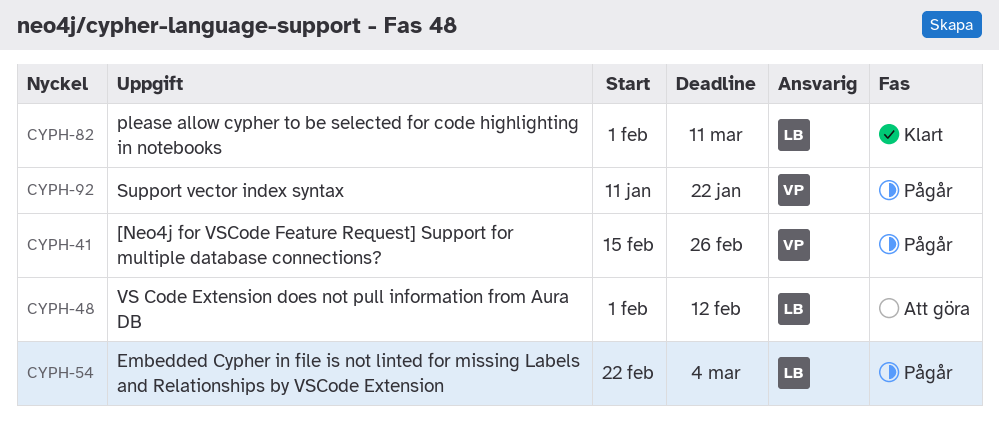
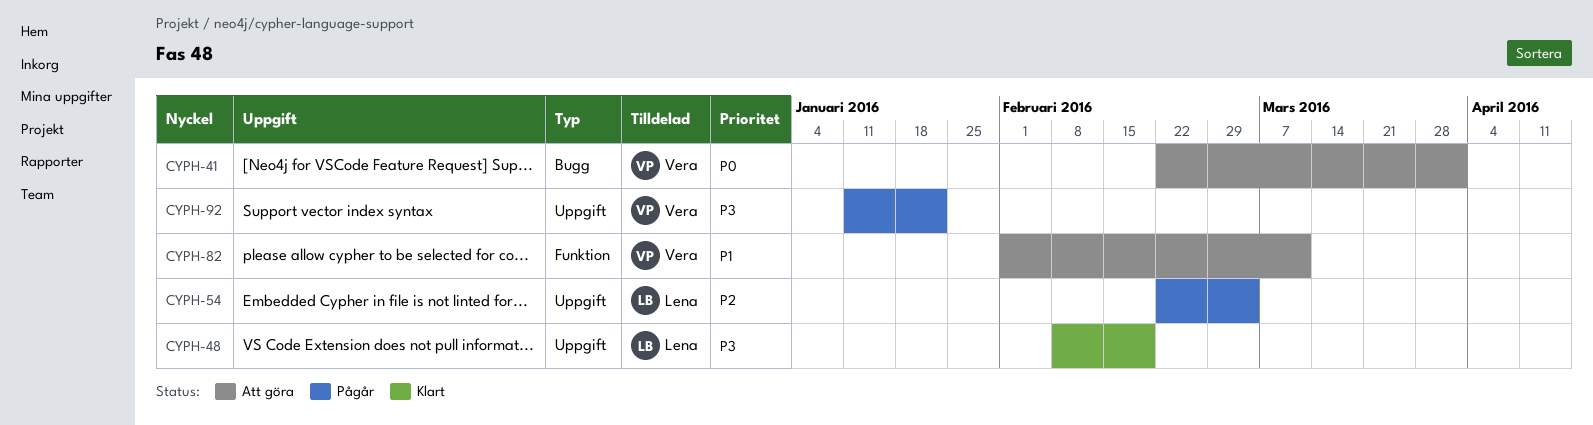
CYPH-41, status: Pågår -> Att göra
CYPH-41, start: Feb 15 -> Feb 22
CYPH-41, due: Feb 26 -> Apr 1
CYPH-48, status: Att göra -> Klart
CYPH-48, start: Feb 1 -> Feb 8
CYPH-48, due: Feb 12 -> Feb 19
CYPH-82, status: Klart -> Att göra
CYPH-82, owner: Lena -> Vera

